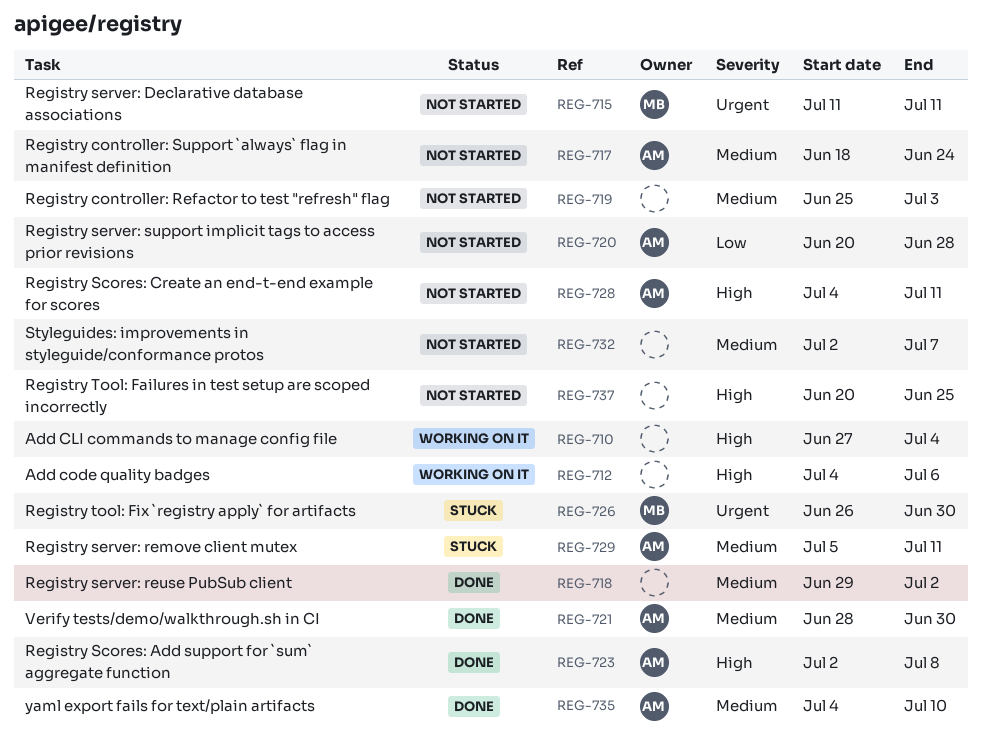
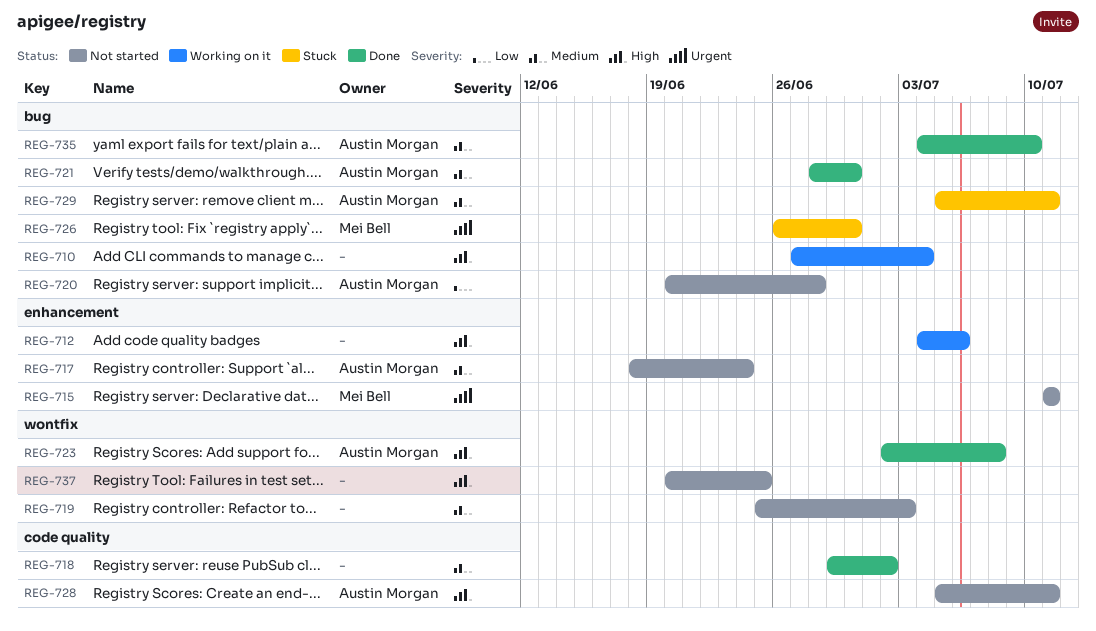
REG-728, start: Jul 4 -> Jul 5
REG-732: present -> none

